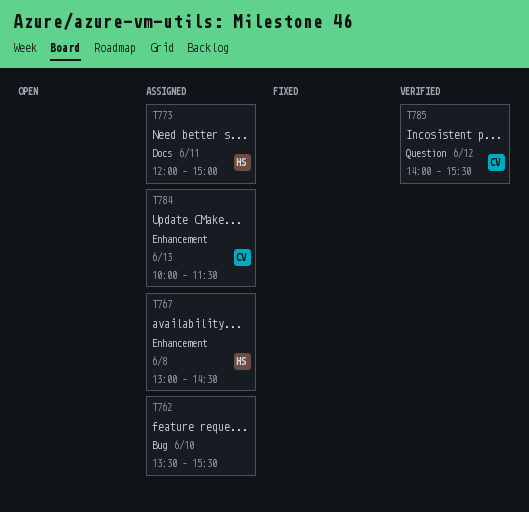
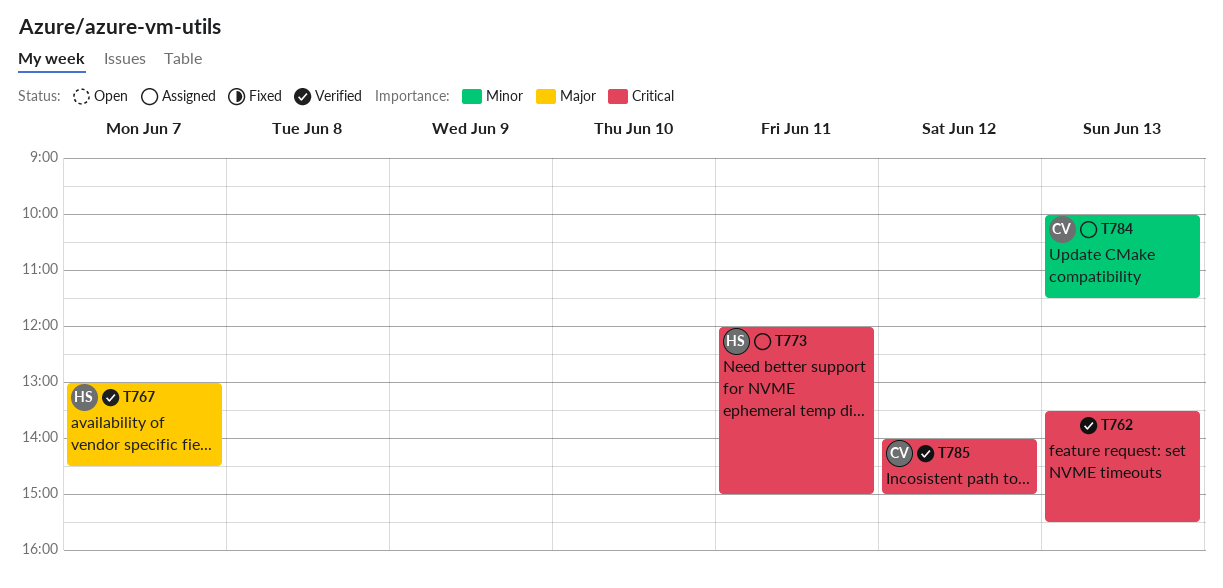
T762, status: Assigned -> Verified
T762, day: Jun 10 -> Jun 13
T767, status: Assigned -> Verified
T767, day: Jun 8 -> Jun 7
T785, ends: 15:30 -> 15:00

